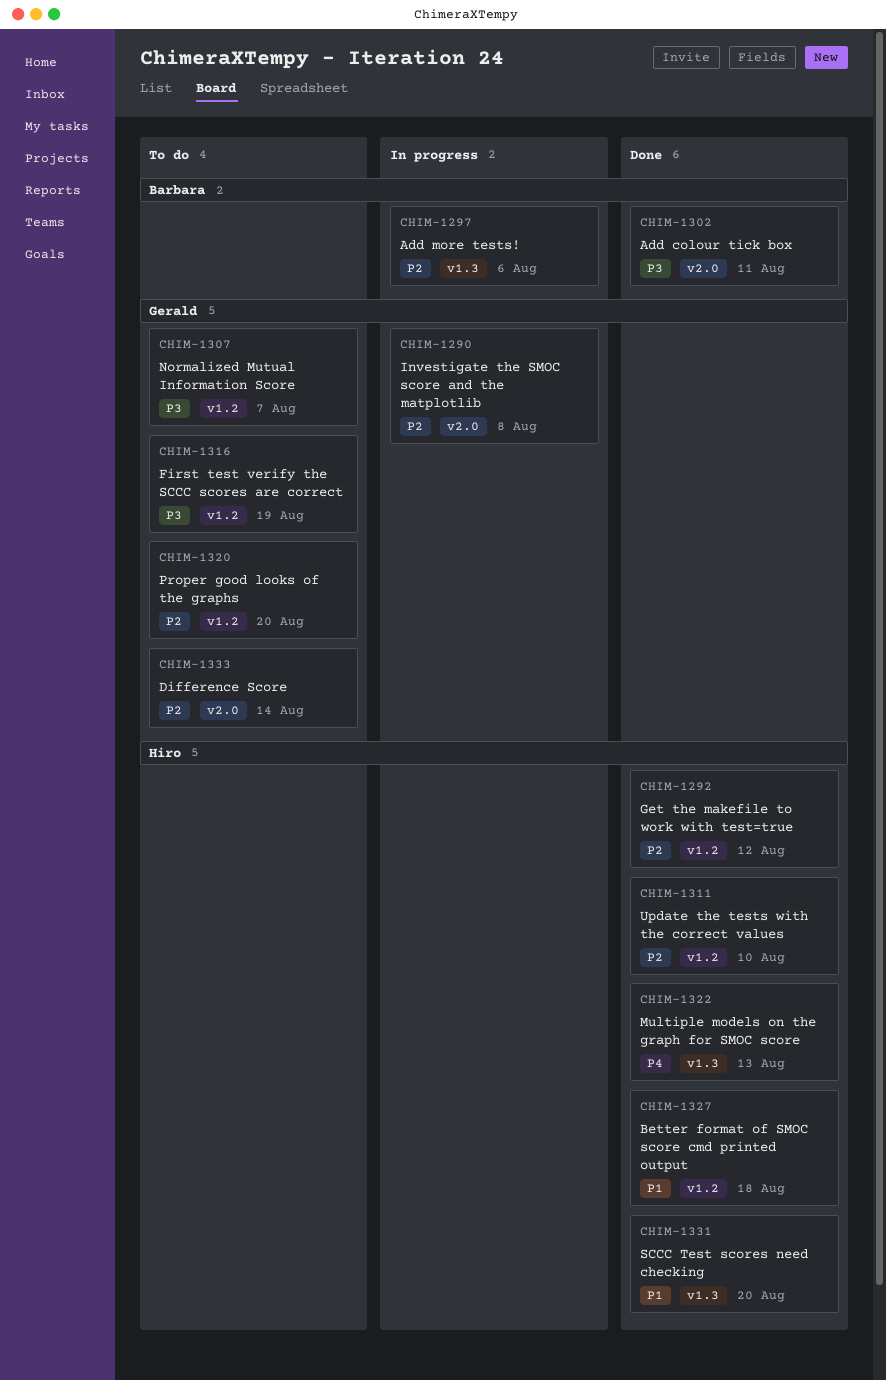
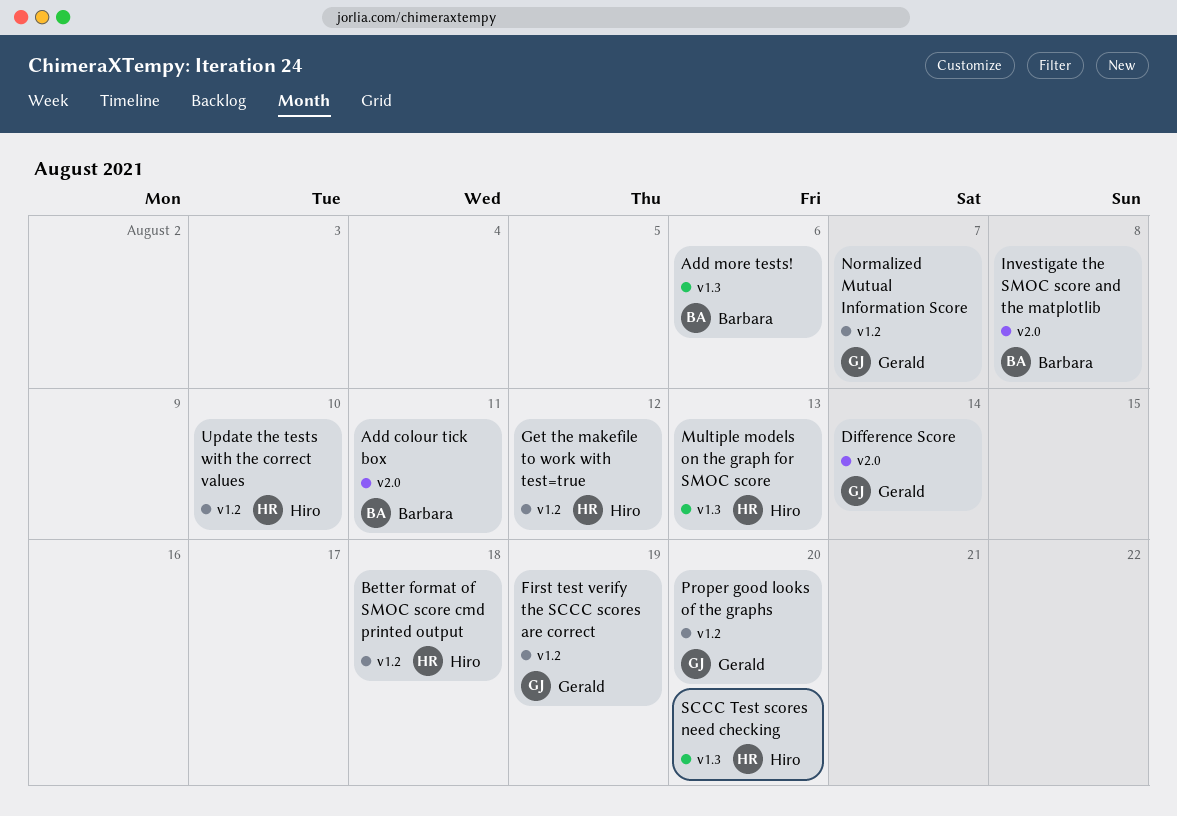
Investigate the SMOC score and the matplotlib, owner: Gerald -> Barbara

